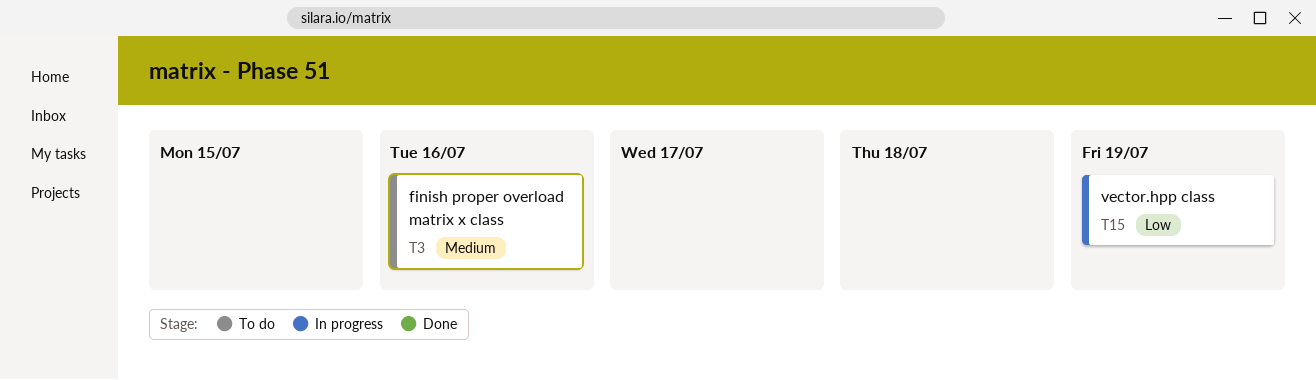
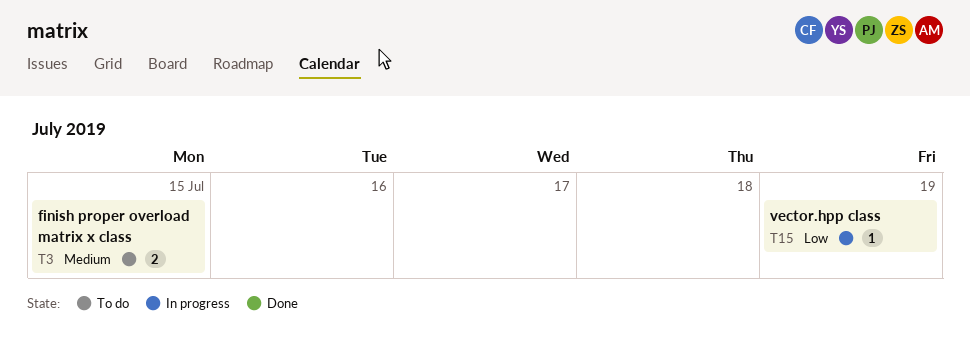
T3, due: Jul 16 -> Jul 15

